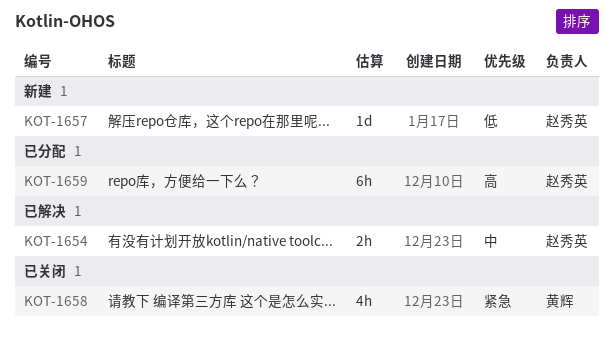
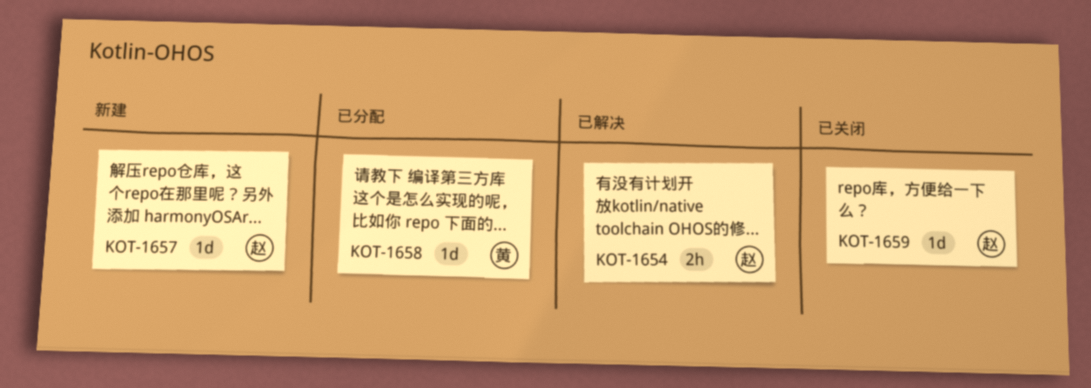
KOT-1658, status: 已关闭 -> 已分配
KOT-1658, estimate: 4h -> 1d
KOT-1659, status: 已分配 -> 已关闭
KOT-1659, estimate: 6h -> 1d

